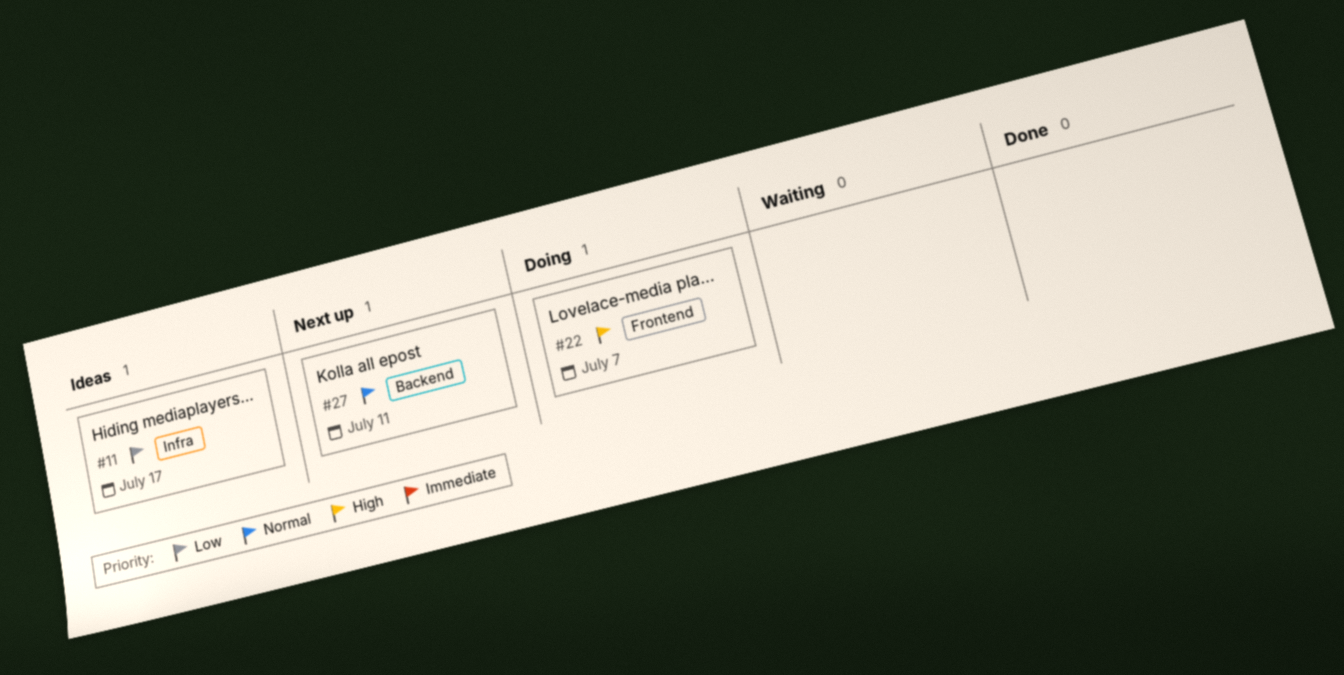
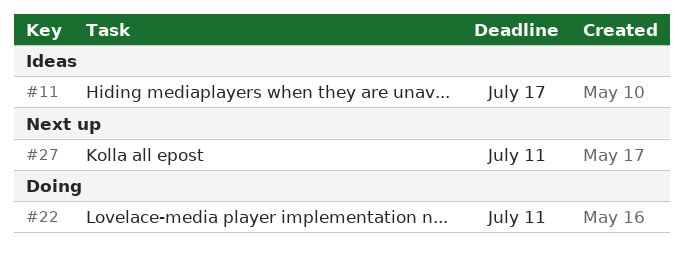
#22, due: Jul 7 -> Jul 11

